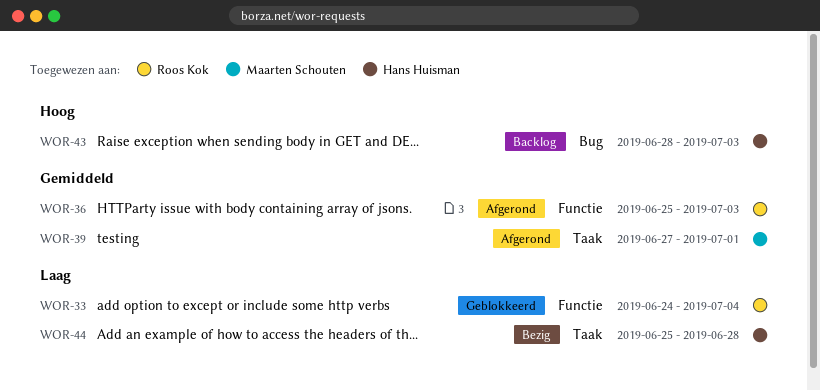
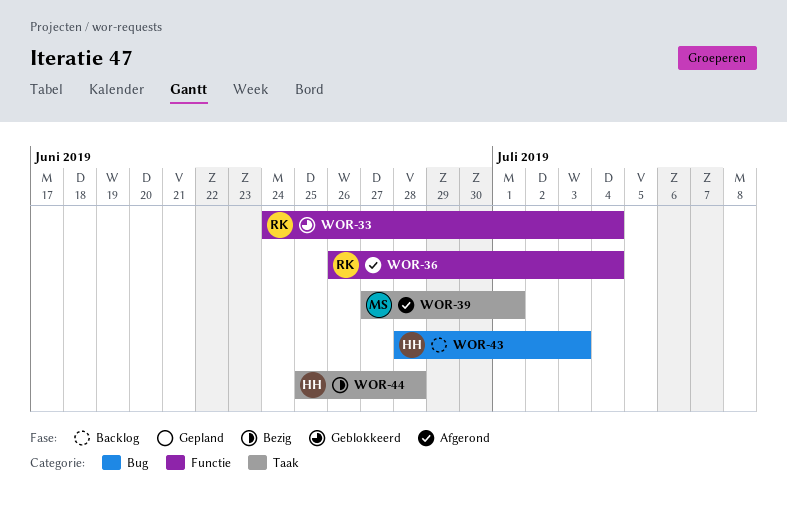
WOR-36, start: Jun 25 -> Jun 26
WOR-36, due: Jul 3 -> Jul 4

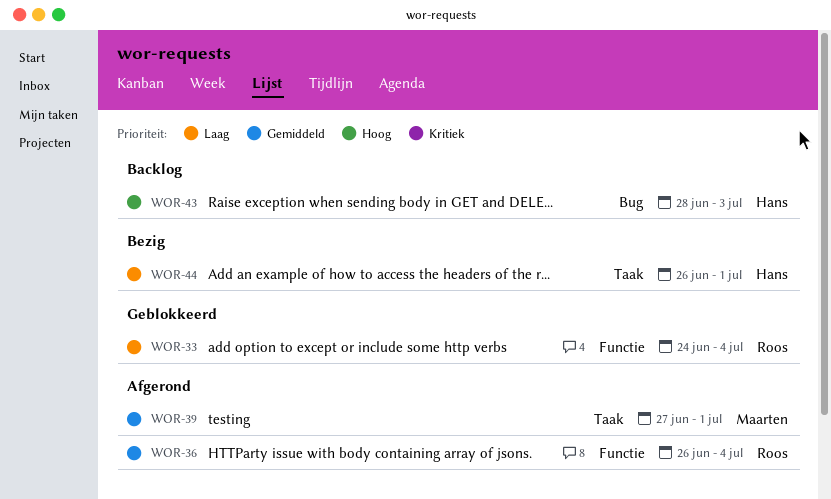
WOR-44, start: Jun 25 -> Jun 26
WOR-44, due: Jun 28 -> Jul 1

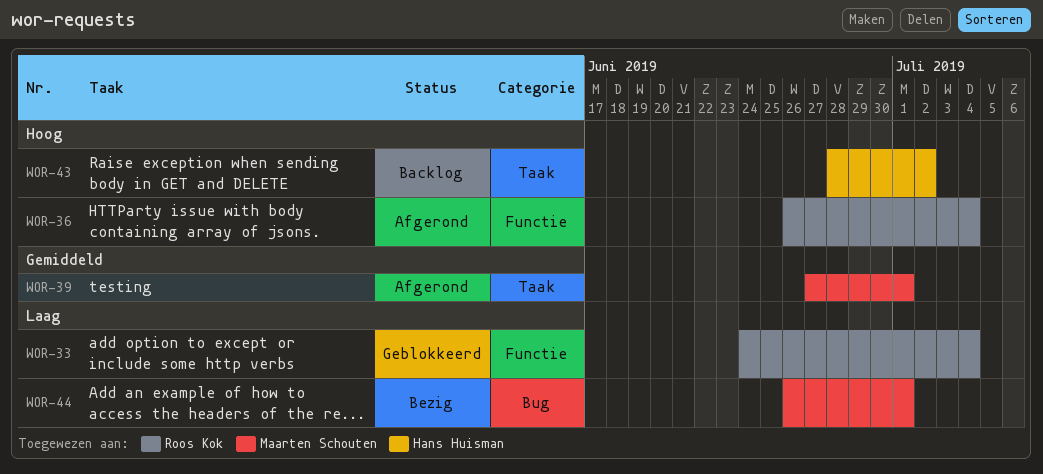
WOR-36, priority: Gemiddeld -> Hoog
WOR-43, label: Bug -> Taak
WOR-43, due: Jul 3 -> Jul 2
WOR-44, owner: Hans Huisman -> Maarten Schouten
WOR-44, label: Taak -> Bug

